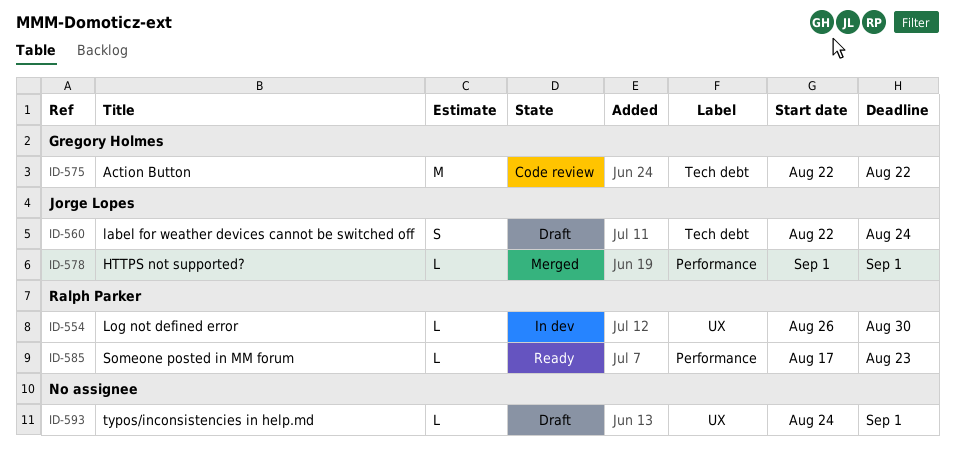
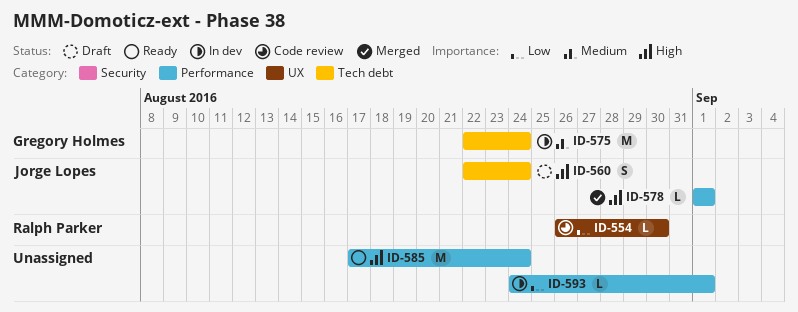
ID-554, status: In dev -> Code review
ID-575, status: Code review -> In dev
ID-575, due: Aug 22 -> Aug 24
ID-585, owner: Ralph Parker -> none
ID-585, estimate: L -> M
ID-585, due: Aug 23 -> Aug 24
ID-593, status: Draft -> In dev
ID-593, label: UX -> Performance

